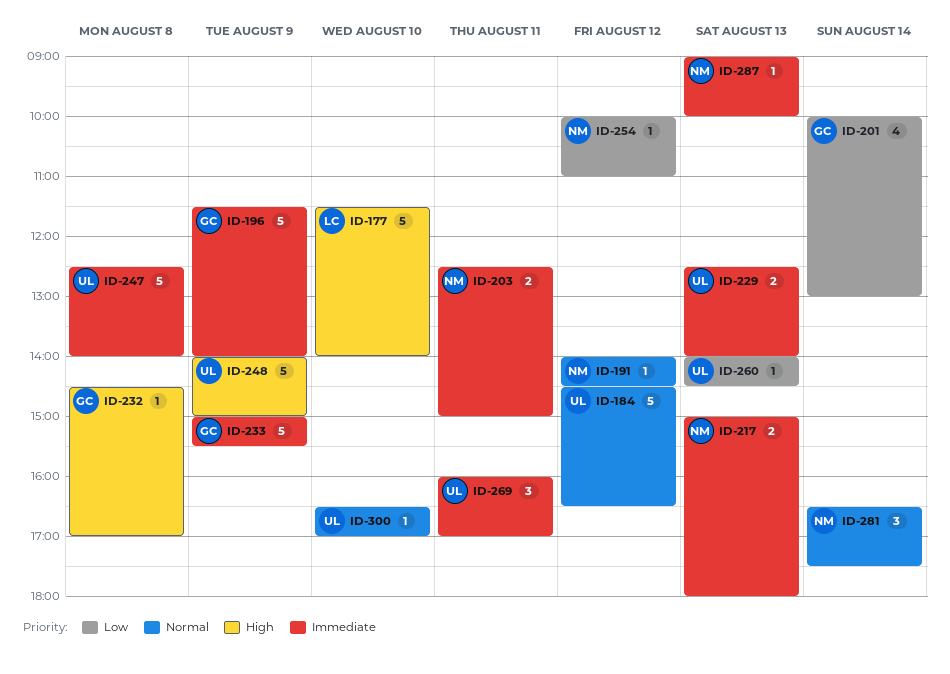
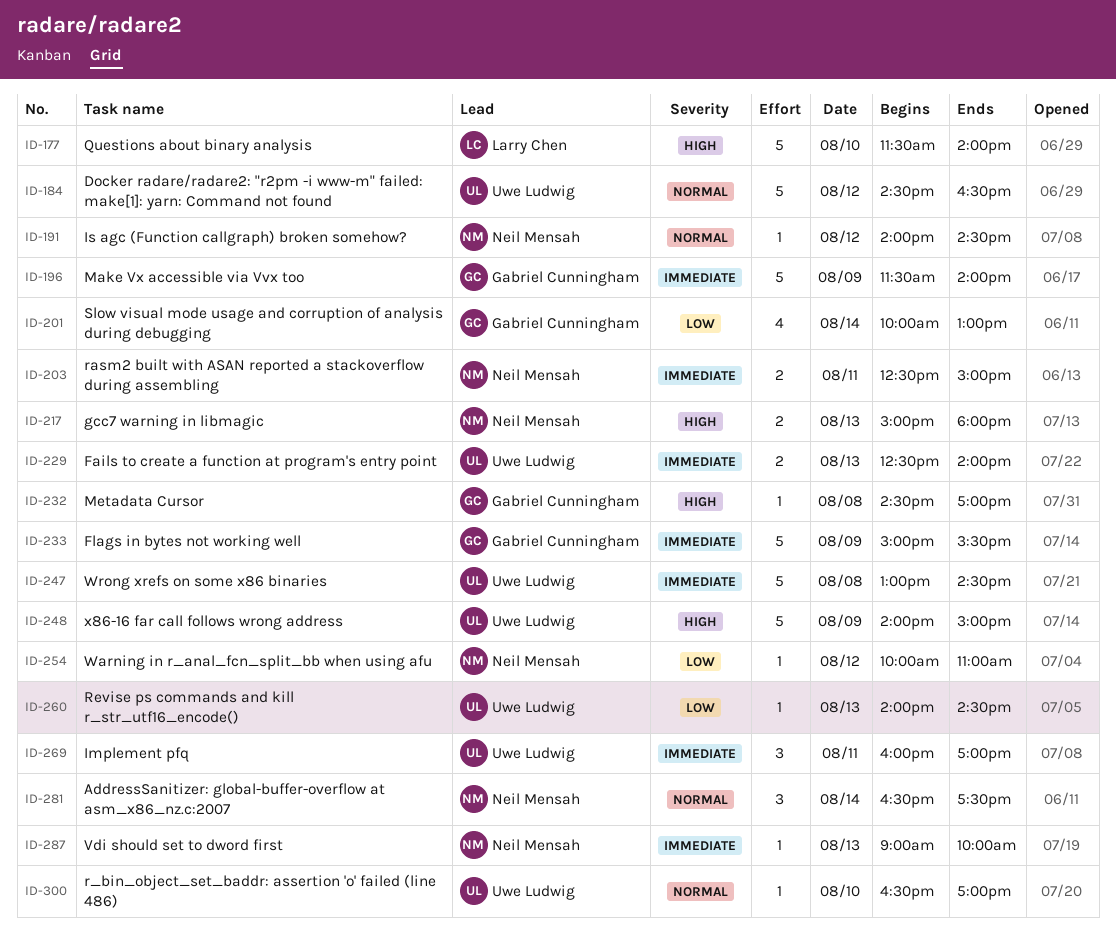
ID-217, priority: Immediate -> High
ID-247, begins: 12:30 -> 13:00
ID-247, ends: 14:00 -> 14:30

